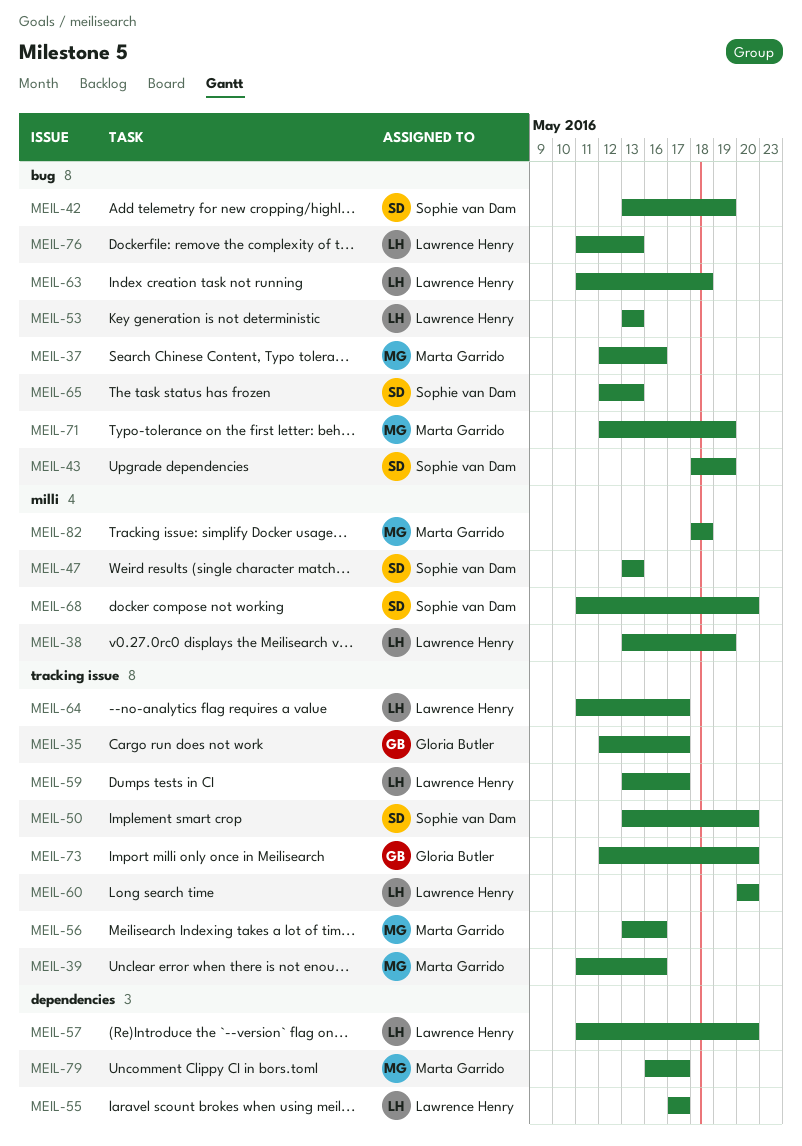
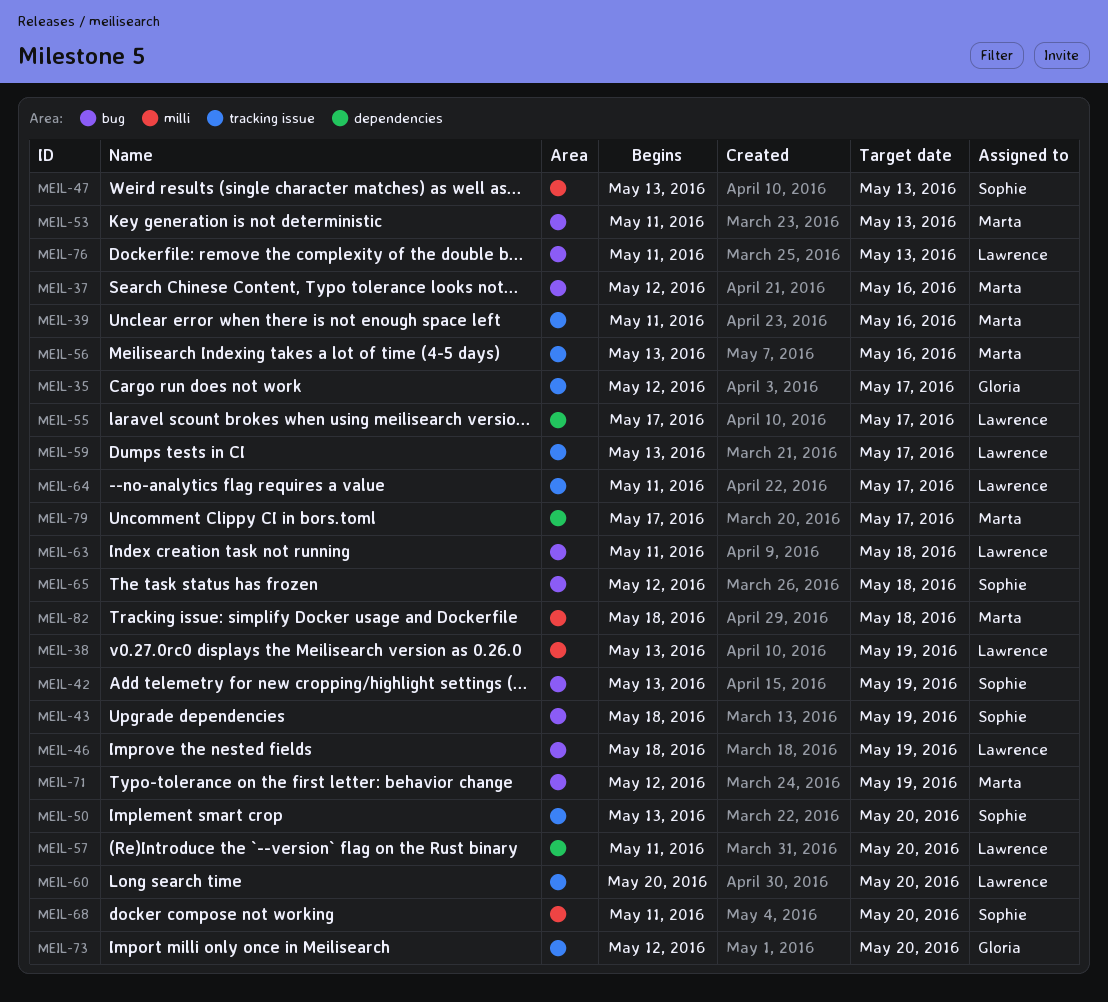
MEIL-46: none -> present
MEIL-53, owner: Lawrence Henry -> Marta Garrido
MEIL-53, start: May 13 -> May 11
MEIL-65, due: May 13 -> May 18
MEIL-79, start: May 16 -> May 17

